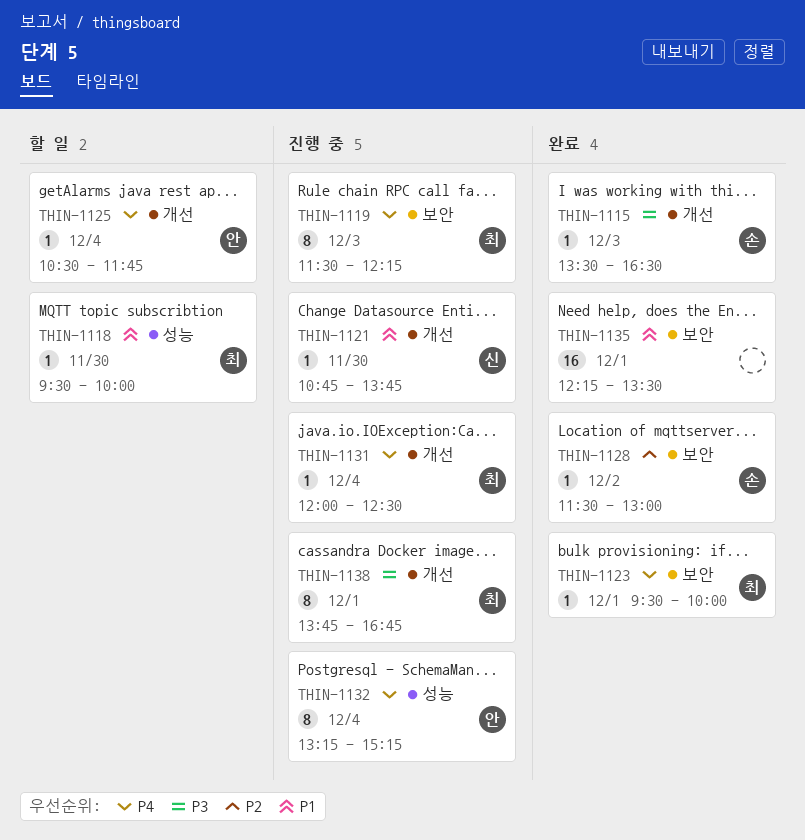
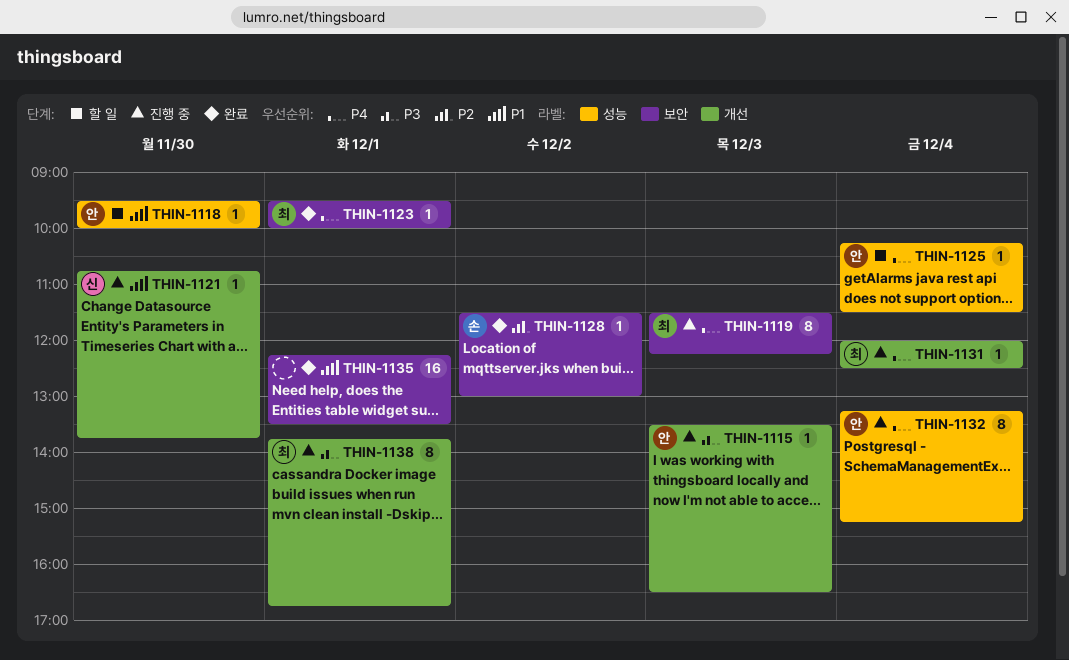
THIN-1115, status: 완료 -> 진행 중
THIN-1115, owner: 손 -> 안
THIN-1118, owner: 최 -> 안
THIN-1125, label: 개선 -> 성능
THIN-1125, begins: 10:30 -> 10:15
THIN-1125, ends: 11:45 -> 11:30

